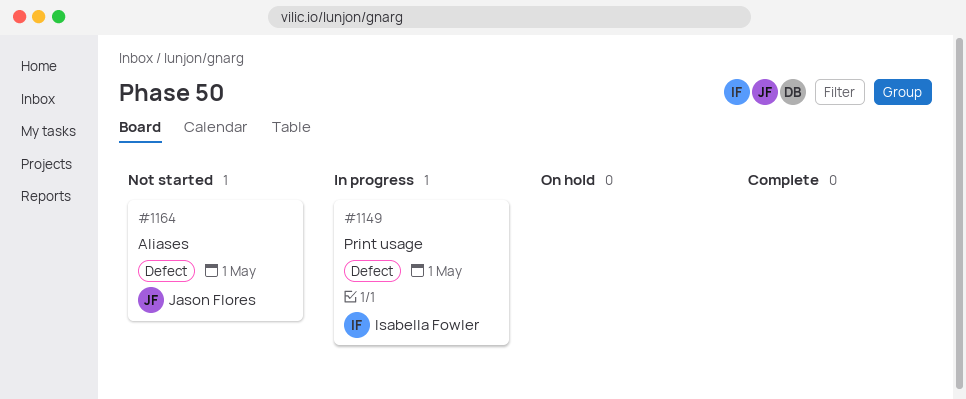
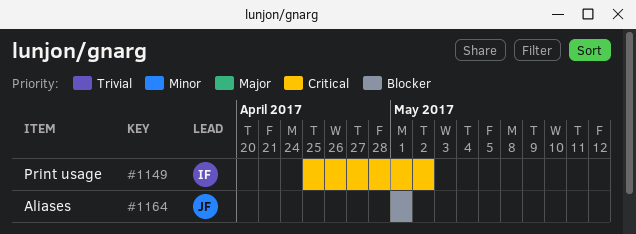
#1149, due: May 1 -> May 2

